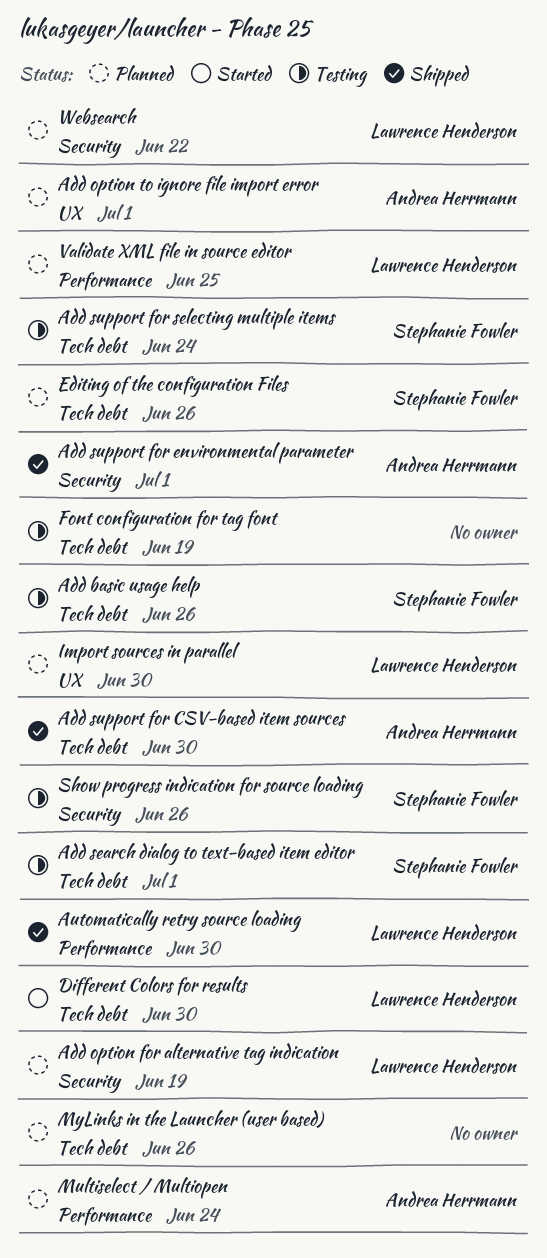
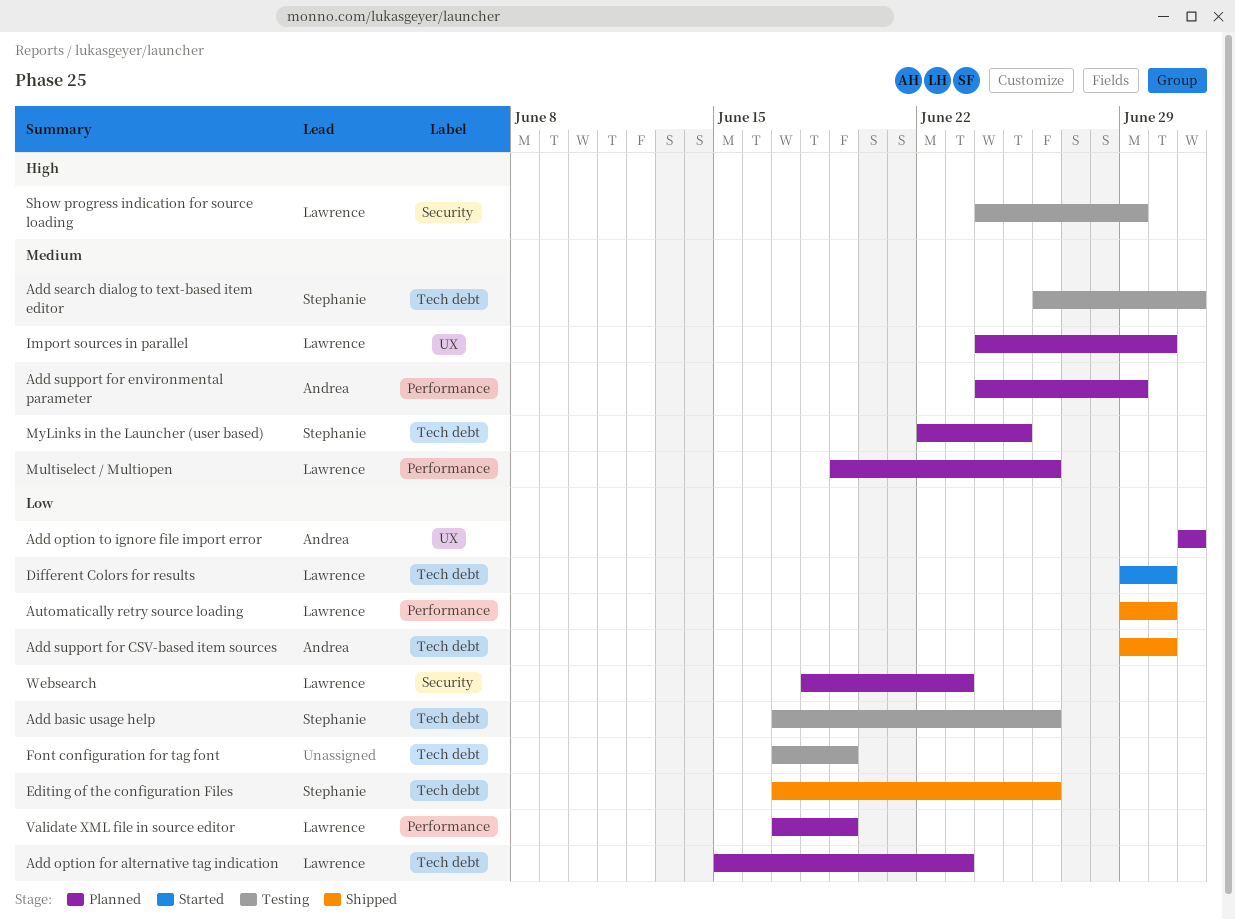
Add option for alternative tag indication, label: Security -> Tech debt
Add option for alternative tag indication, due: Jun 19 -> Jun 23
Add support for environmental parameter, status: Shipped -> Planned
Add support for environmental parameter, label: Security -> Performance
Add support for environmental parameter, due: Jul 1 -> Jun 29
Add support for selecting multiple items: present -> none
Editing of the configuration Files, status: Planned -> Shipped
Multiselect / Multiopen, owner: Andrea Herrmann -> Lawrence Henderson
Multiselect / Multiopen, due: Jun 24 -> Jun 26
MyLinks in the Launcher (user based), owner: none -> Stephanie Fowler
MyLinks in the Launcher (user based), due: Jun 26 -> Jun 25
Show progress indication for source loading, owner: Stephanie Fowler -> Lawrence Henderson
Show progress indication for source loading, due: Jun 26 -> Jun 29
Validate XML file in source editor, due: Jun 25 -> Jun 19
Websearch, due: Jun 22 -> Jun 23

